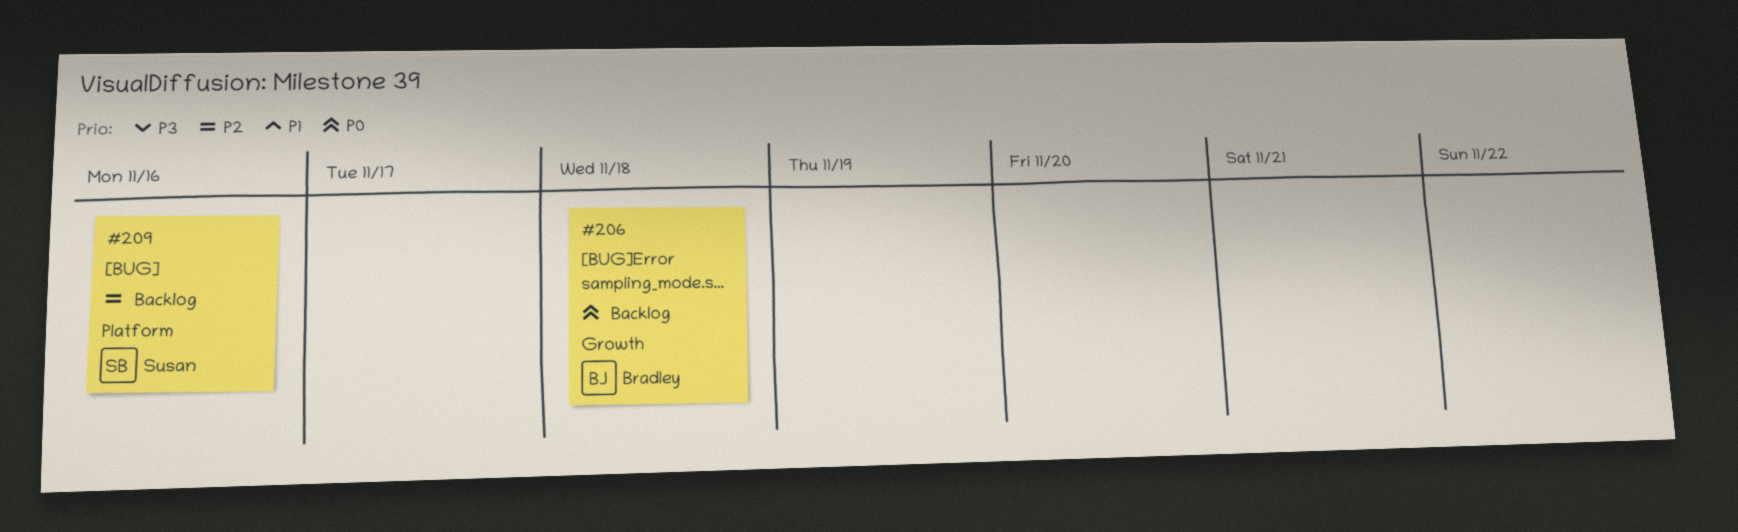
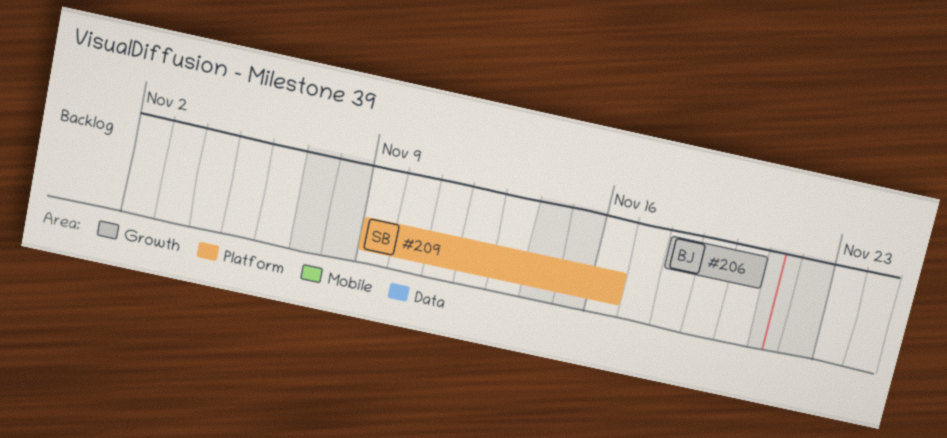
#206, due: Nov 18 -> Nov 20

